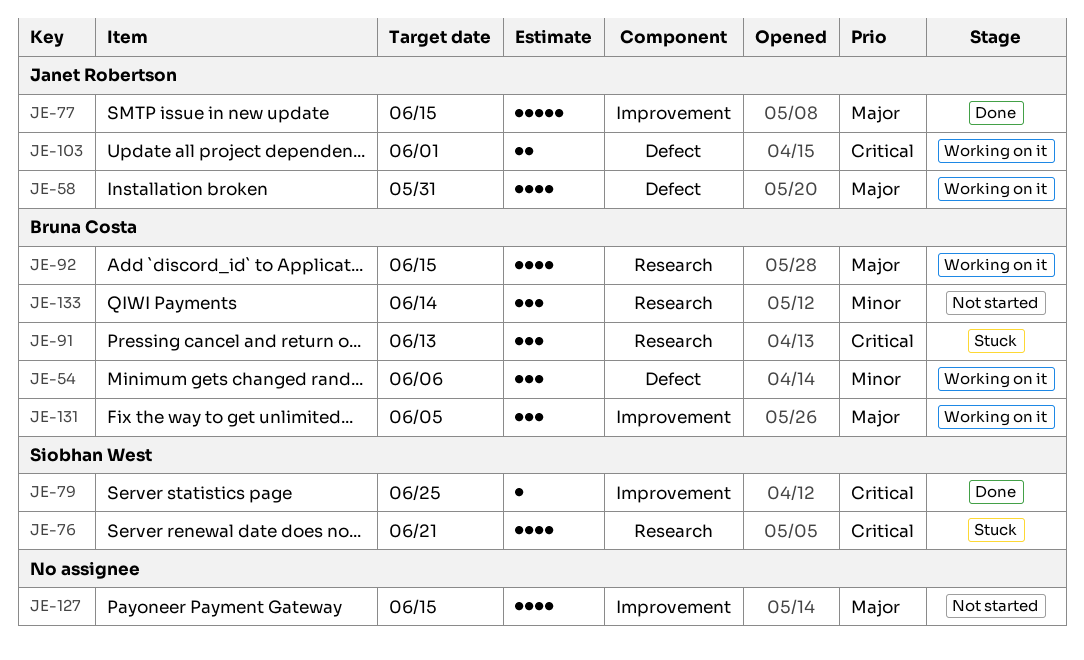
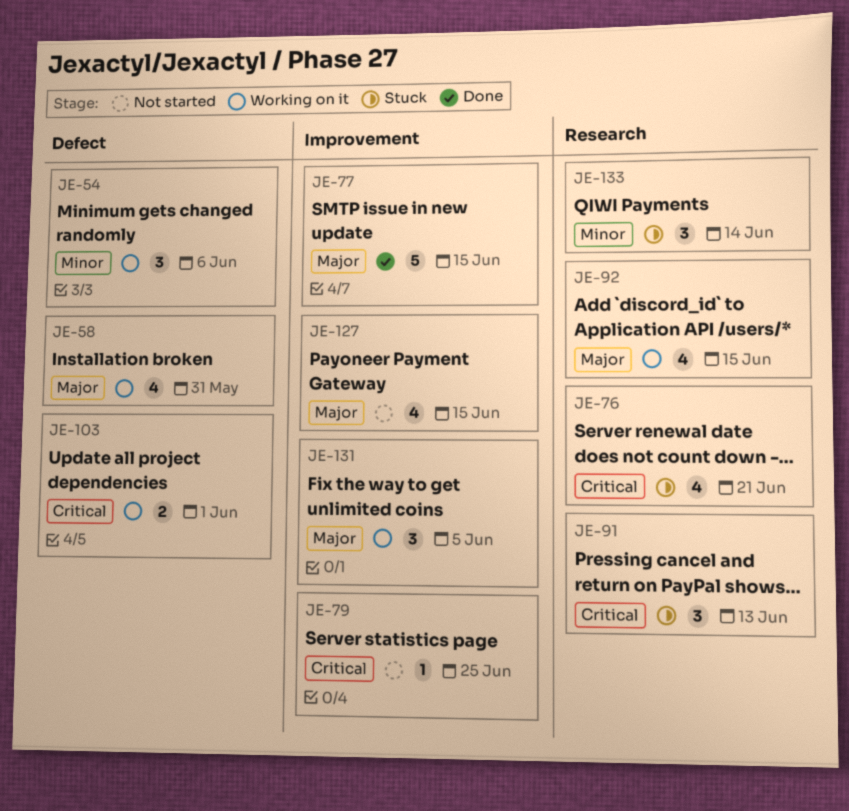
JE-79, status: Done -> Not started
JE-133, status: Not started -> Stuck

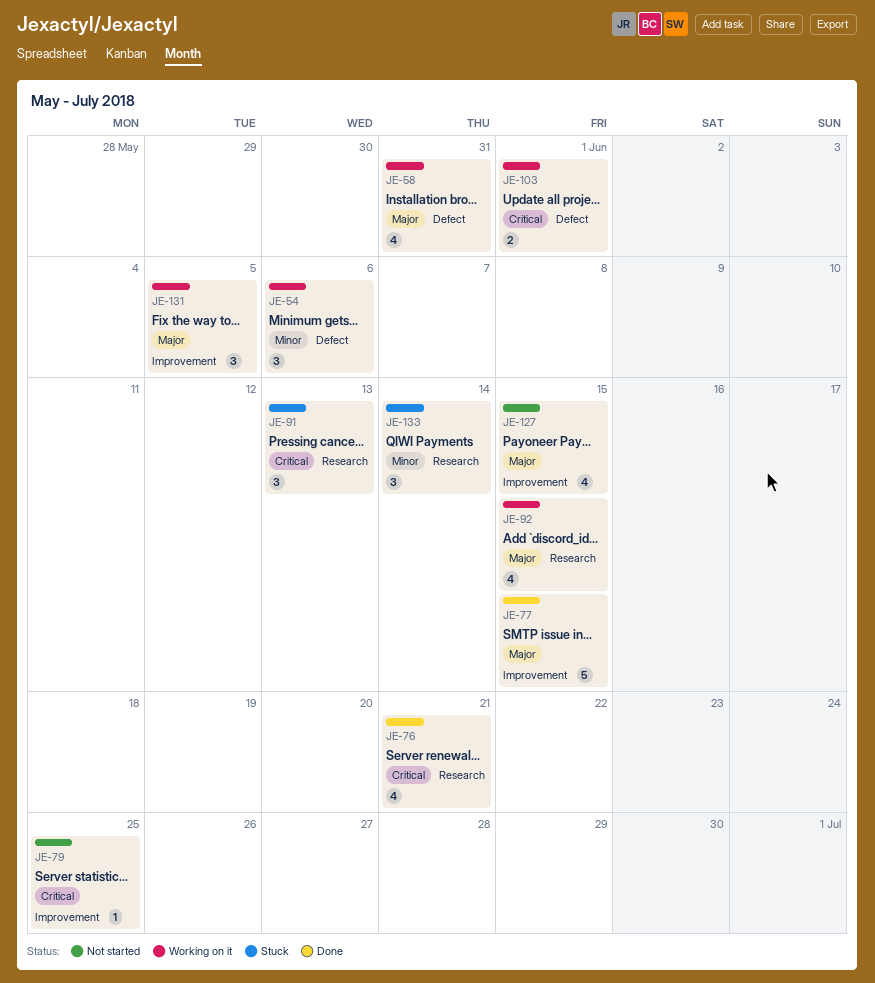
JE-76, status: Stuck -> Done

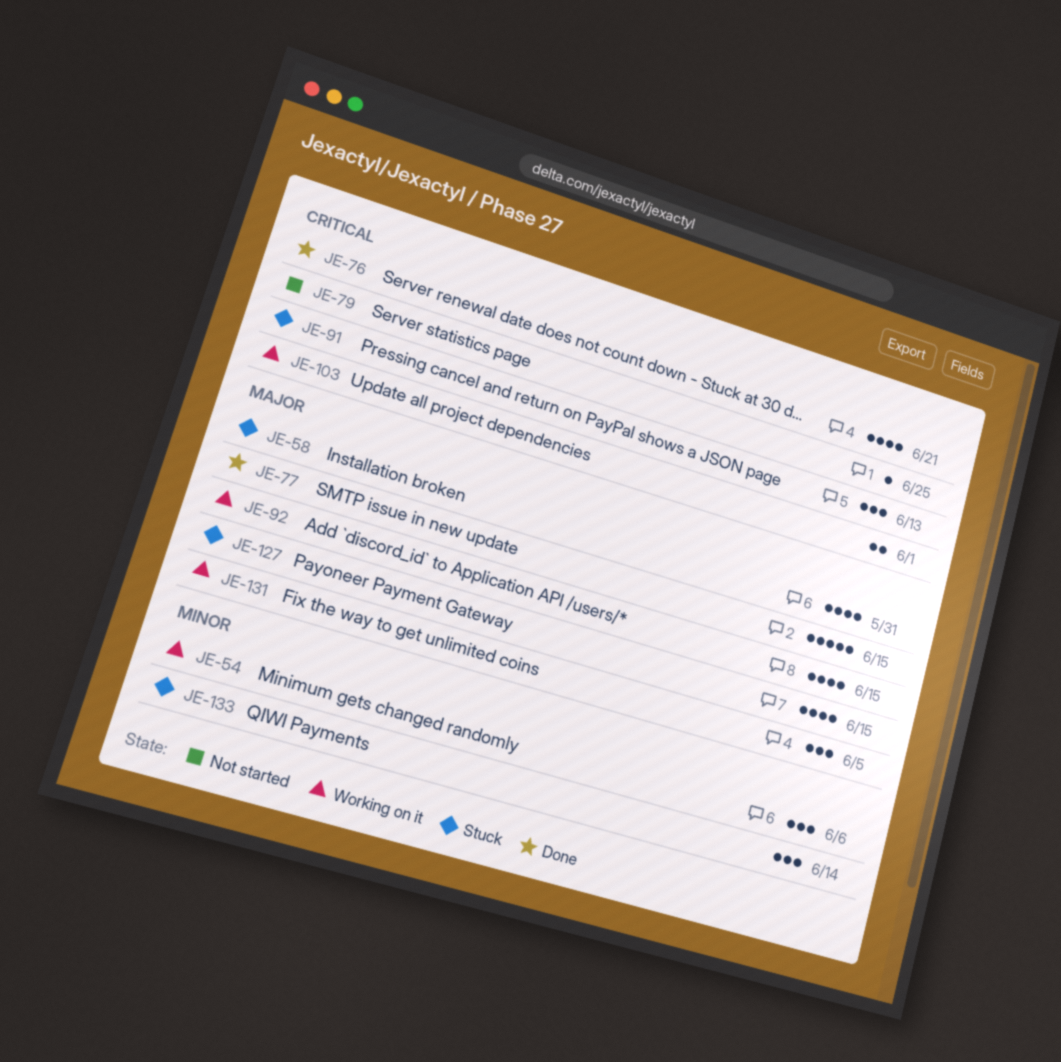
JE-58, status: Working on it -> Stuck
JE-127, status: Not started -> Stuck

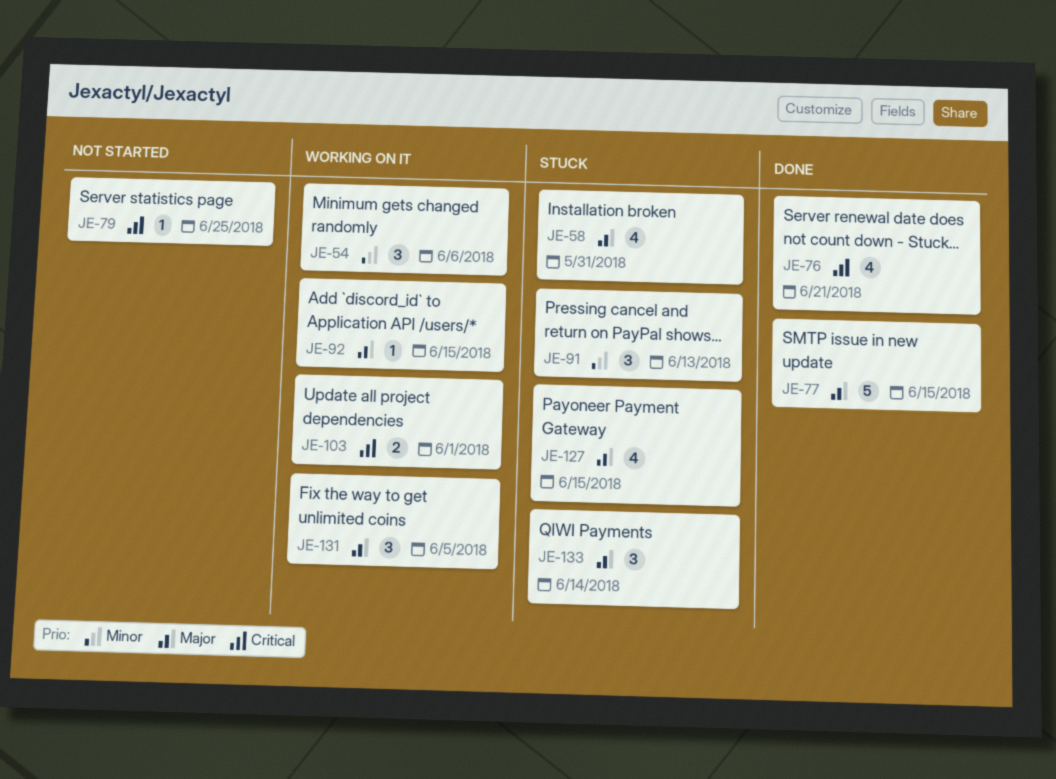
JE-91, priority: Critical -> Minor
JE-92, estimate: 4 -> 1
JE-133, priority: Minor -> Major

